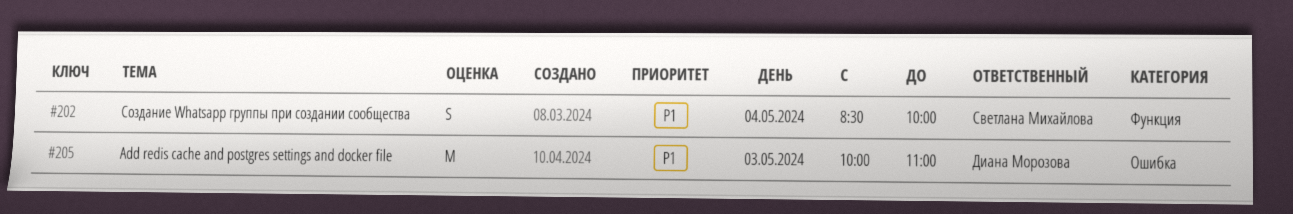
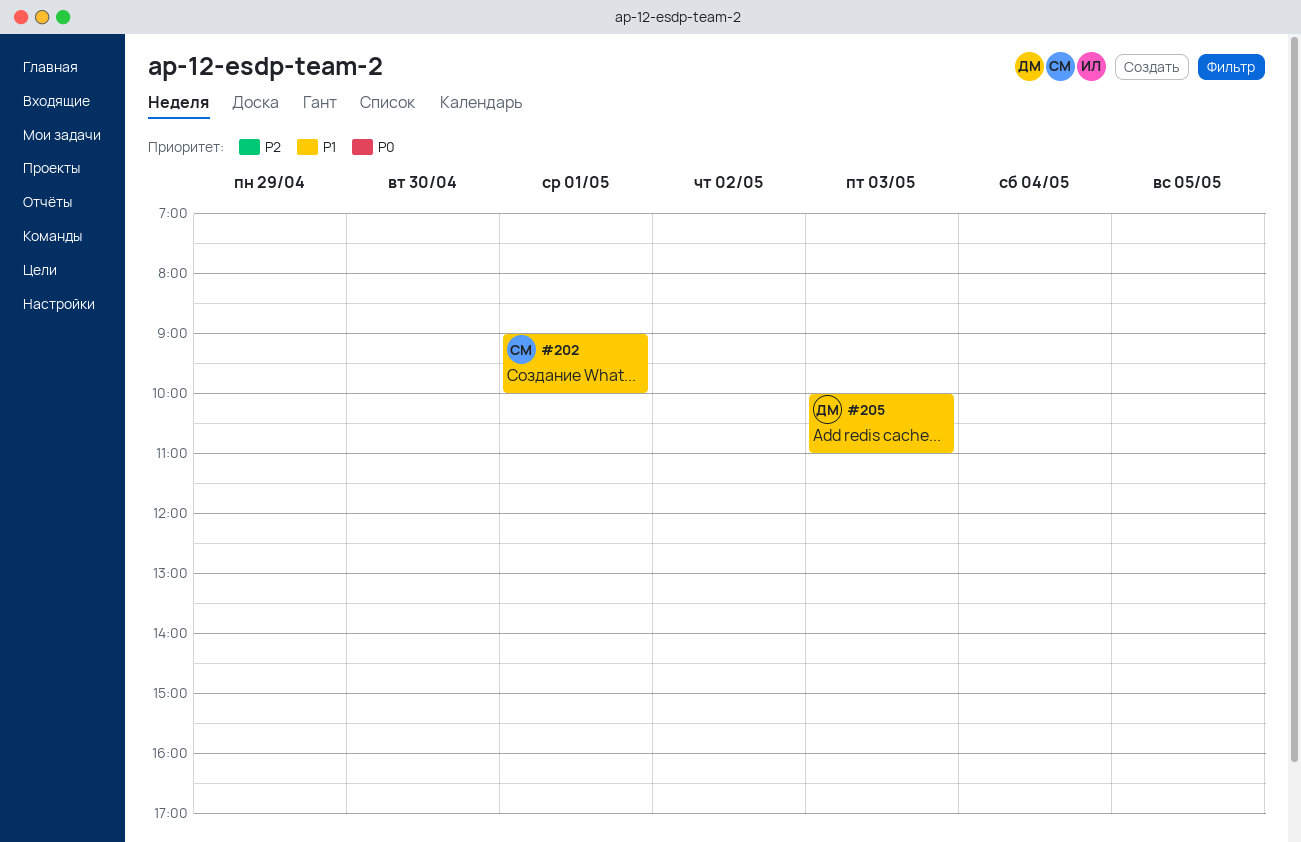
#202, day: May 4 -> May 1
#202, begins: 08:30 -> 09:00

